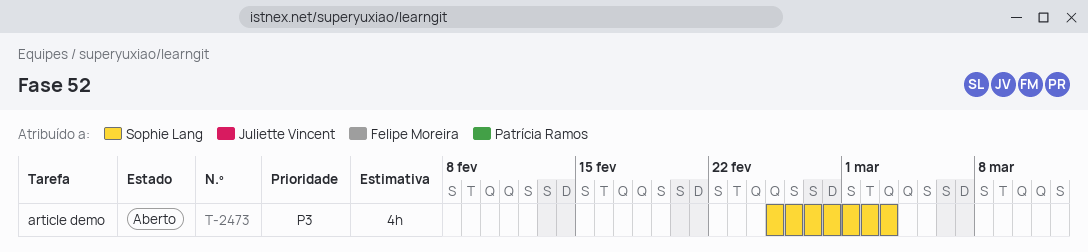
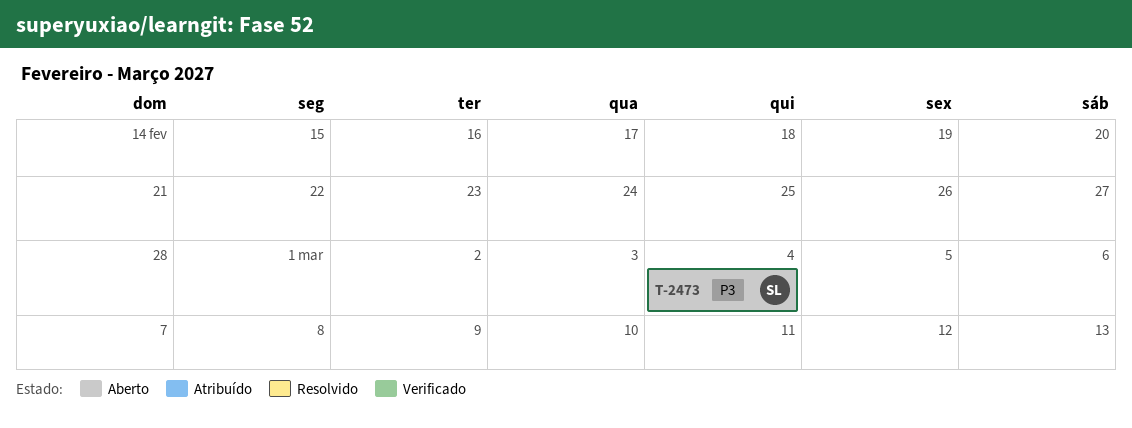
T-2473, due: Mar 3 -> Mar 4

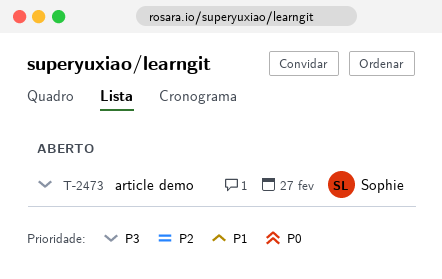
T-2473, due: Mar 4 -> Feb 27

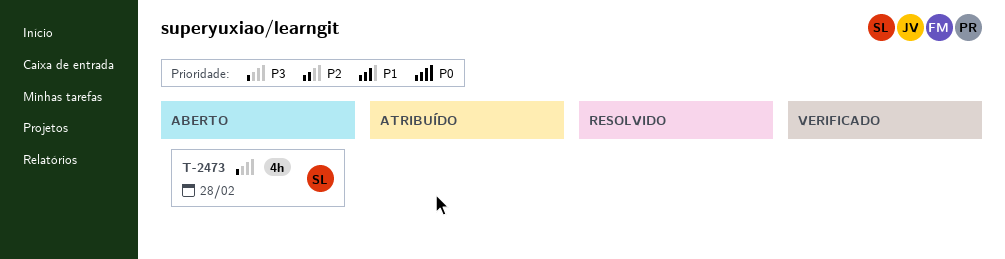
T-2473, due: Feb 27 -> Feb 28

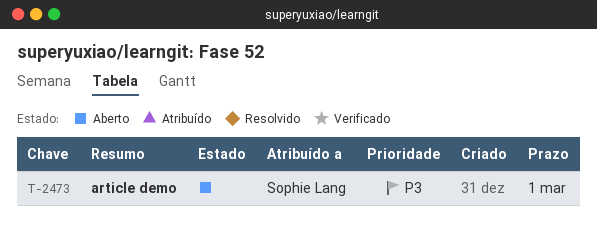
T-2473, due: Feb 28 -> Mar 1

